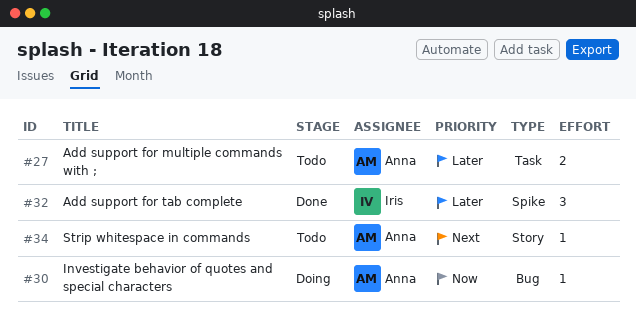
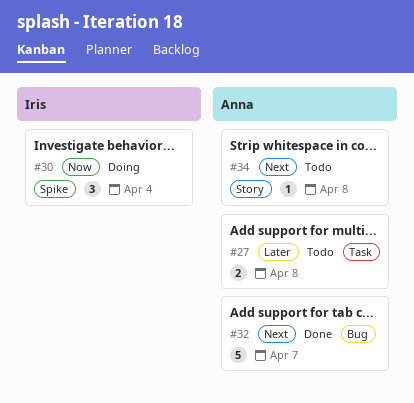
#30, owner: Anna -> Iris
#30, label: Bug -> Spike
#30, estimate: 1 -> 3
#32, owner: Iris -> Anna
#32, priority: Later -> Next
#32, label: Spike -> Bug
#32, estimate: 3 -> 5

